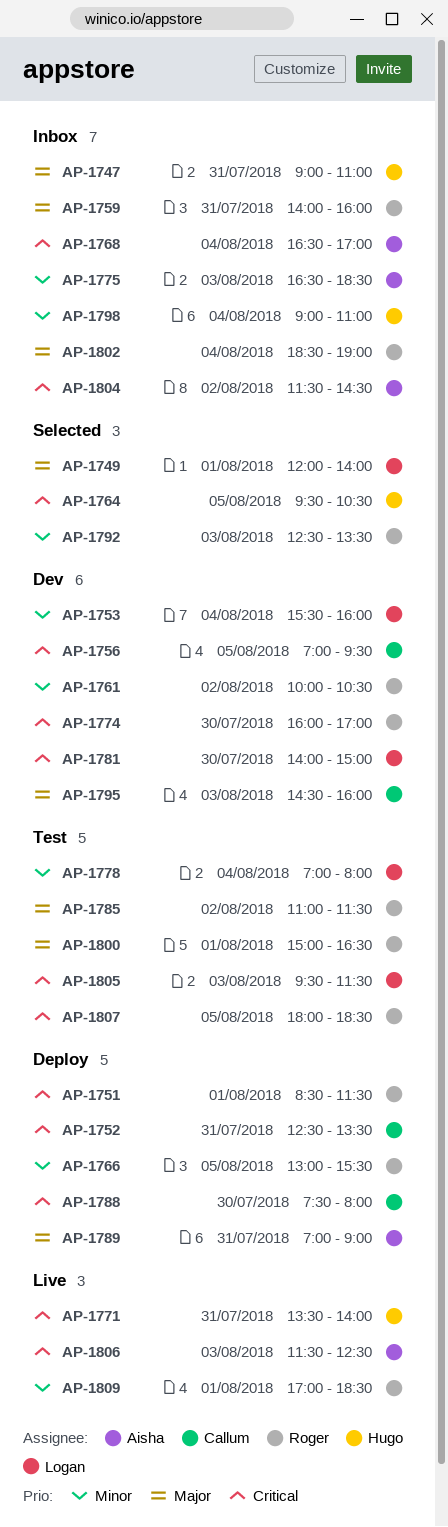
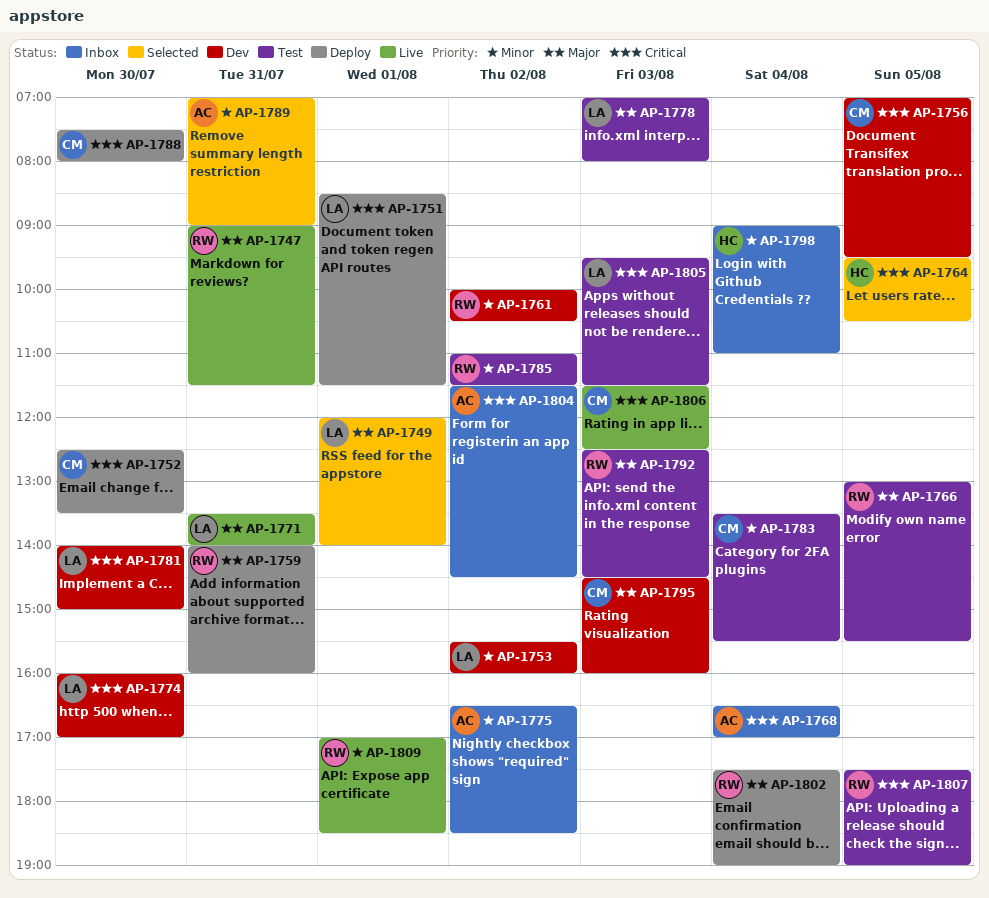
AP-1747, status: Inbox -> Live
AP-1747, owner: Hugo -> Roger
AP-1747, ends: 11:00 -> 11:30
AP-1751, owner: Roger -> Logan
AP-1752, day: Jul 31 -> Jul 30
AP-1753, day: Aug 4 -> Aug 2
AP-1759, status: Inbox -> Deploy
AP-1766, status: Deploy -> Test
AP-1766, priority: Minor -> Major
AP-1771, owner: Hugo -> Logan
AP-1771, priority: Critical -> Major
AP-1774, owner: Roger -> Logan
AP-1775, day: Aug 3 -> Aug 2
AP-1778, priority: Minor -> Major
AP-1778, day: Aug 4 -> Aug 3
AP-1783: none -> present
AP-1785, priority: Major -> Minor
AP-1789, status: Deploy -> Selected
AP-1789, priority: Major -> Minor
AP-1792, status: Selected -> Test
AP-1792, priority: Minor -> Major
AP-1792, ends: 13:30 -> 14:30
AP-1800: present -> none
AP-1802, status: Inbox -> Deploy
AP-1802, begins: 18:30 -> 17:30
AP-1806, owner: Aisha -> Callum
AP-1807, begins: 18:00 -> 17:30
AP-1807, ends: 18:30 -> 19:00

